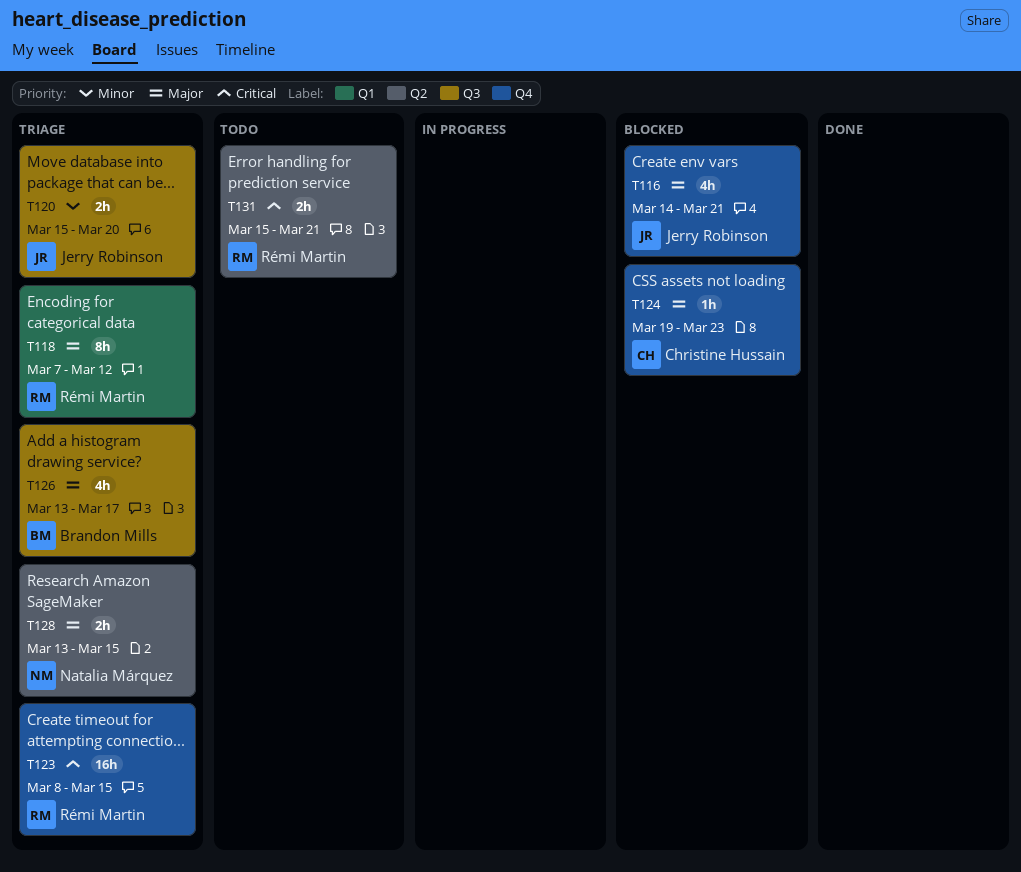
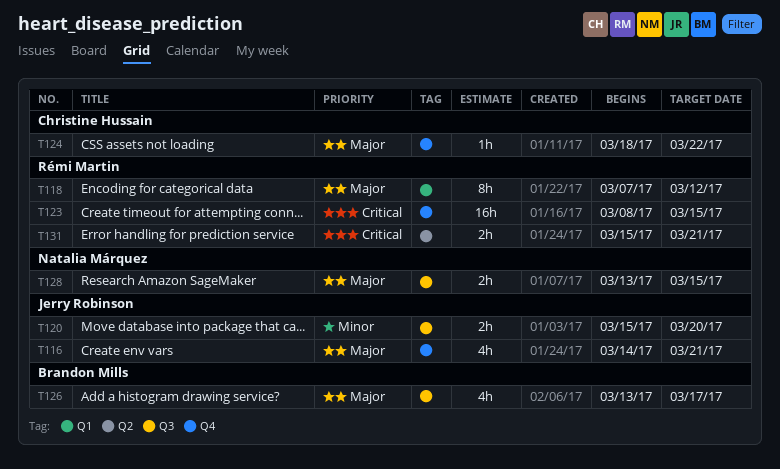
T124, start: Mar 19 -> Mar 18
T124, due: Mar 23 -> Mar 22
T128, label: Q2 -> Q3

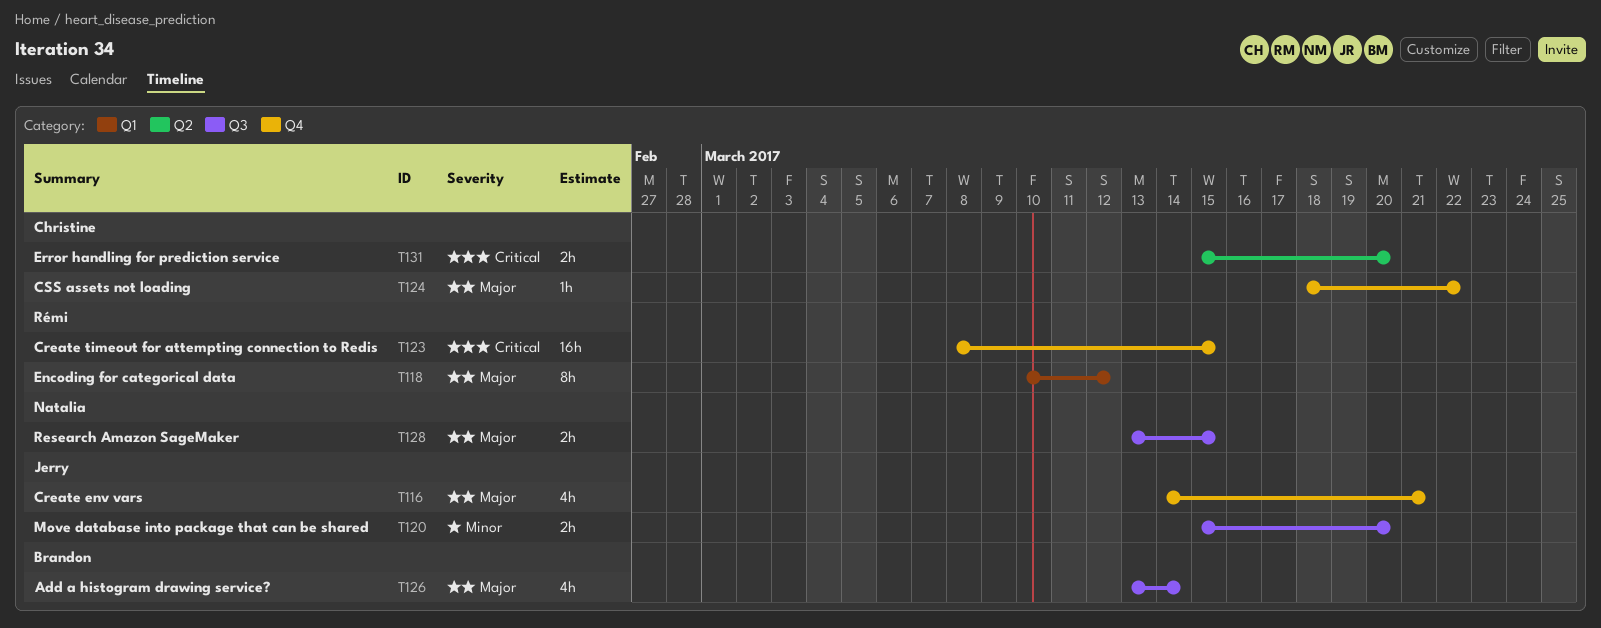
T118, start: Mar 7 -> Mar 10
T126, due: Mar 17 -> Mar 14
T131, owner: Rémi Martin -> Christine Hussain
T131, due: Mar 21 -> Mar 20

